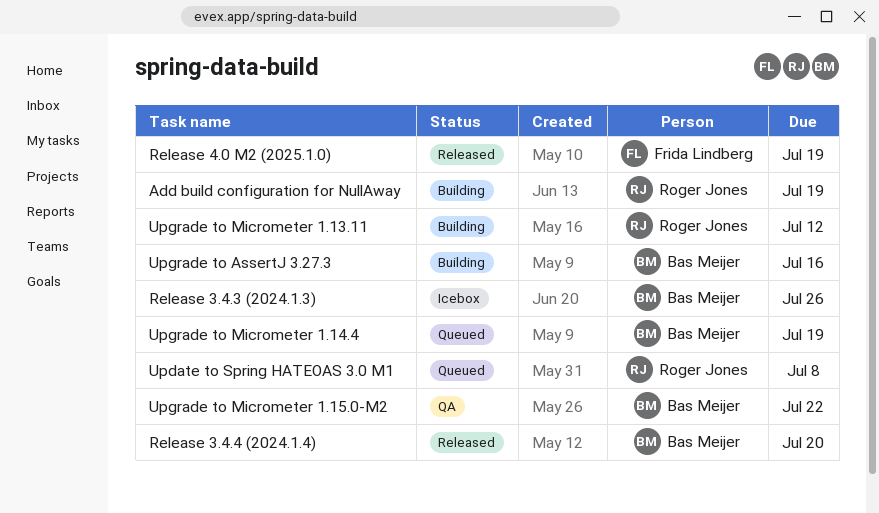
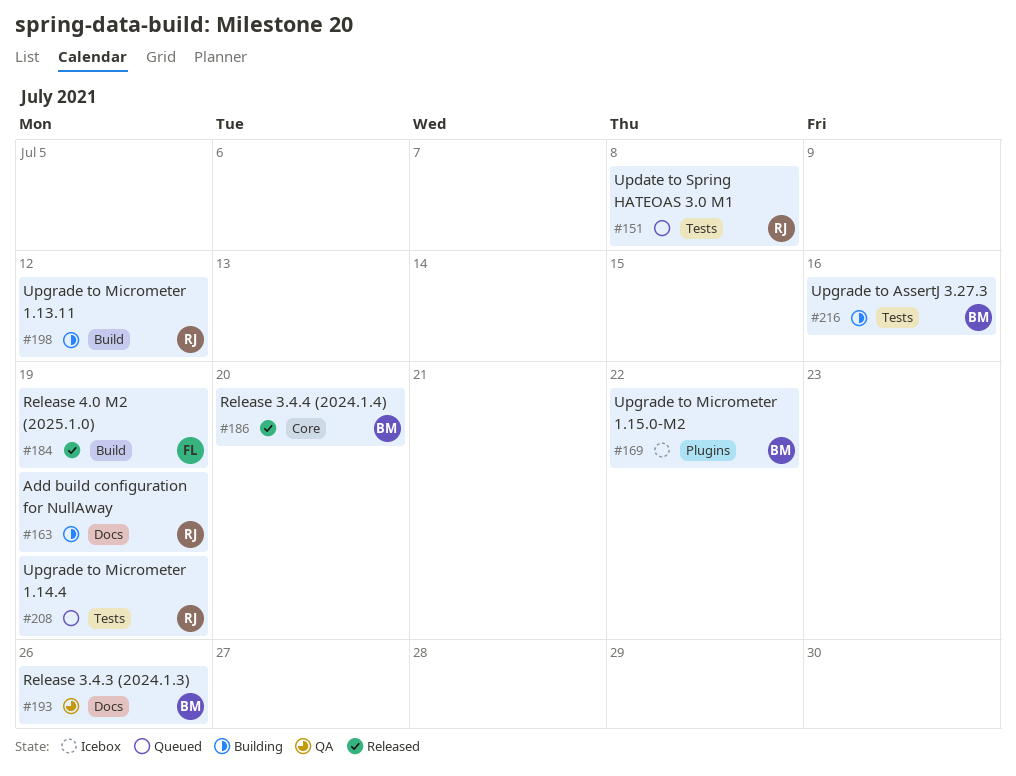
Release 3.4.3 (2024.1.3), status: Icebox -> QA
Upgrade to Micrometer 1.14.4, owner: Bas Meijer -> Roger Jones
Upgrade to Micrometer 1.15.0-M2, status: QA -> Icebox

